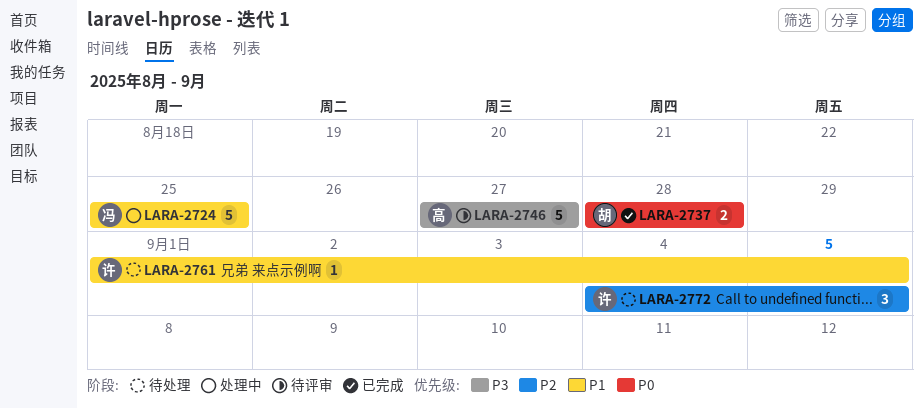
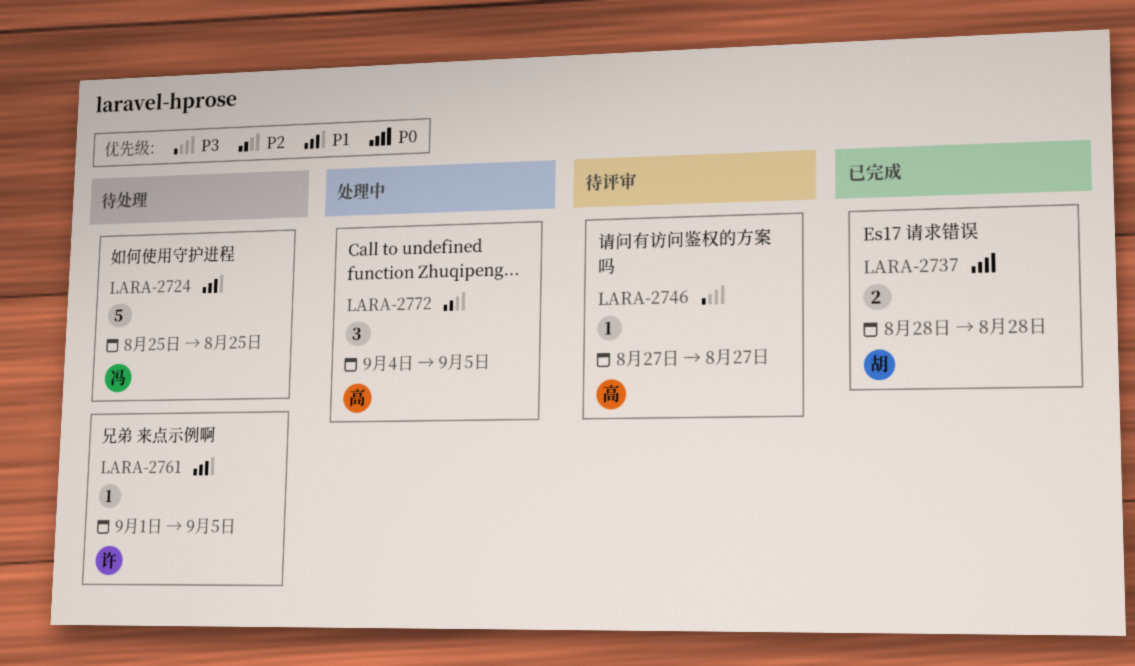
LARA-2724, status: 处理中 -> 待处理
LARA-2746, estimate: 5 -> 1
LARA-2772, status: 待处理 -> 处理中
LARA-2772, owner: 许 -> 高

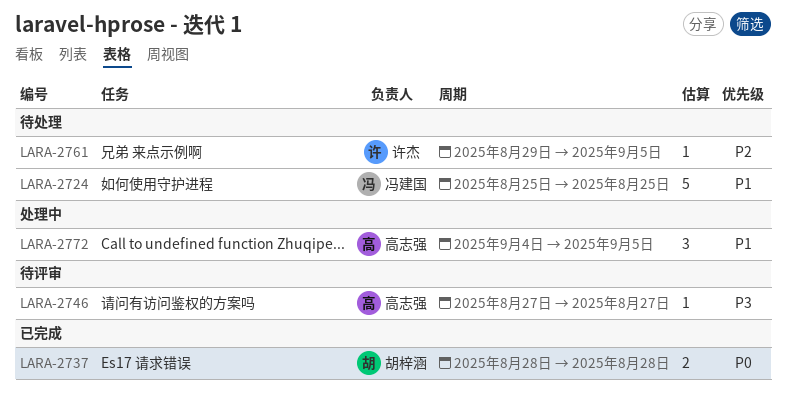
LARA-2761, priority: P1 -> P2
LARA-2761, start: Sep 1 -> Aug 29
LARA-2772, priority: P2 -> P1

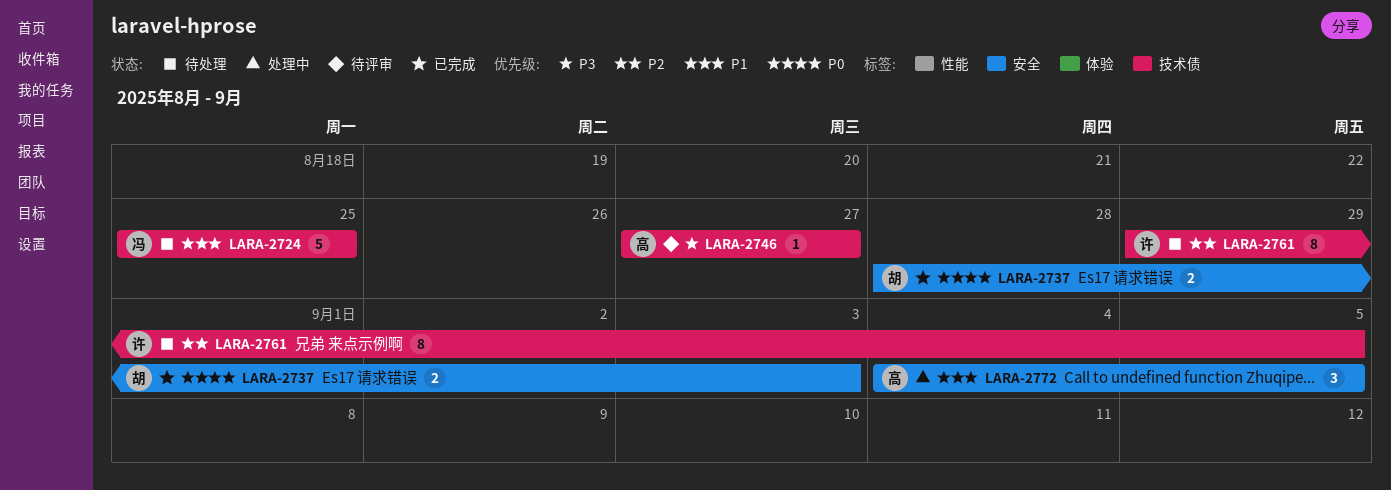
LARA-2737, due: Aug 28 -> Sep 3
LARA-2761, estimate: 1 -> 8

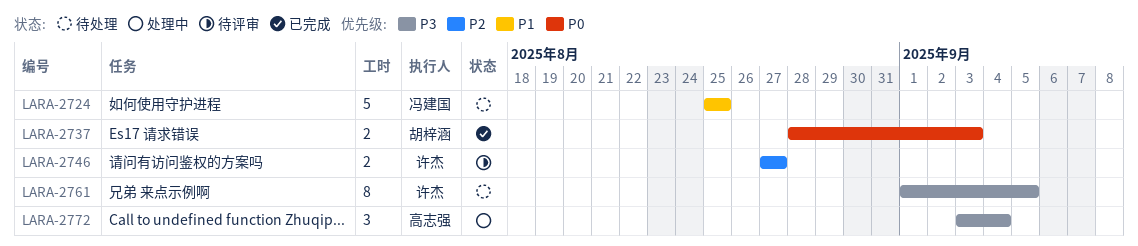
LARA-2746, owner: 高志强 -> 许杰
LARA-2746, priority: P3 -> P2
LARA-2746, estimate: 1 -> 2
LARA-2761, priority: P2 -> P3
LARA-2761, start: Aug 29 -> Sep 1
LARA-2772, priority: P1 -> P3
LARA-2772, start: Sep 4 -> Sep 3
LARA-2772, due: Sep 5 -> Sep 4

